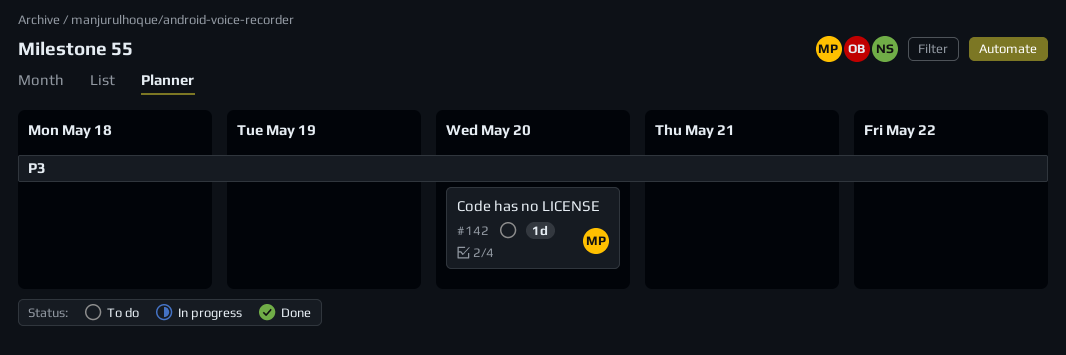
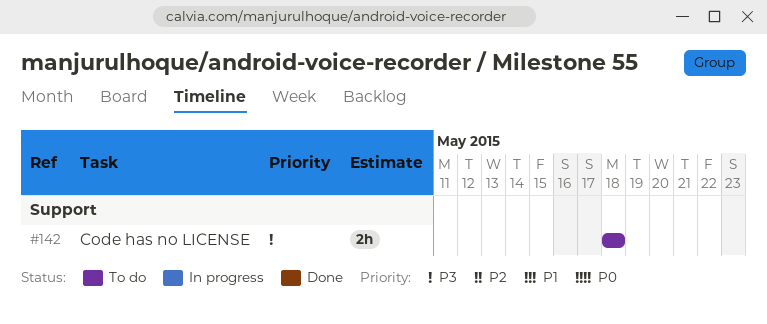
#142, estimate: 1d -> 2h
#142, due: May 20 -> May 18

